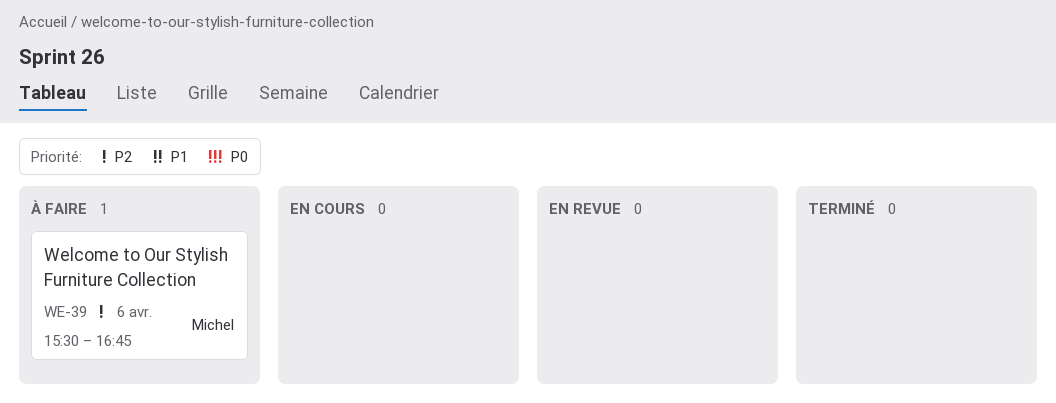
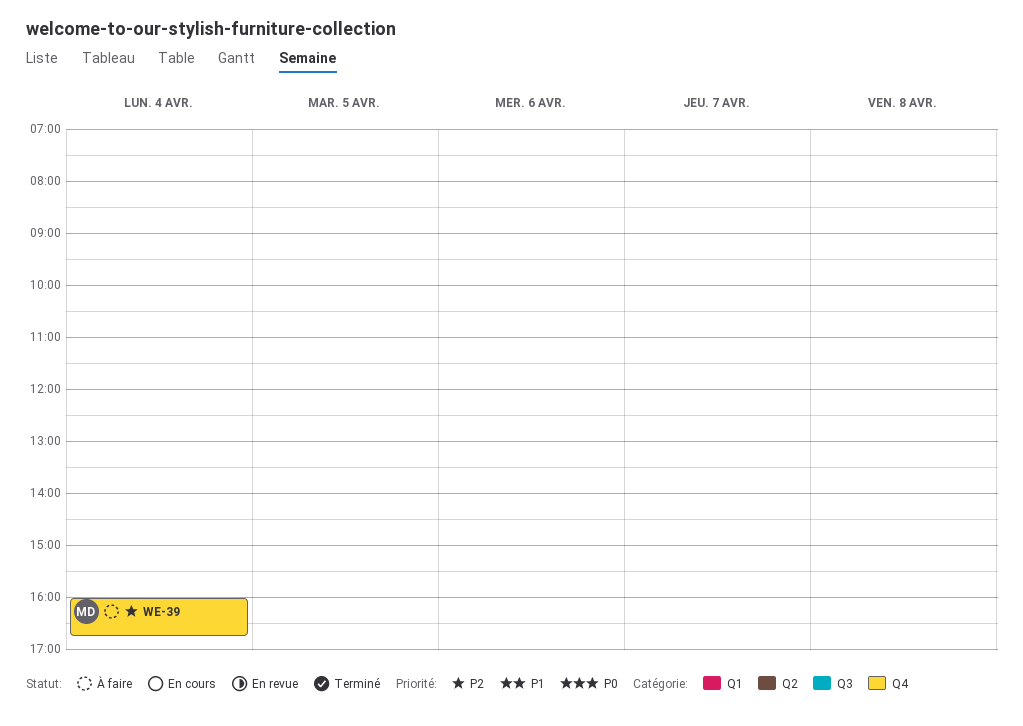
WE-39, day: Apr 6 -> Apr 4
WE-39, begins: 15:30 -> 16:00

